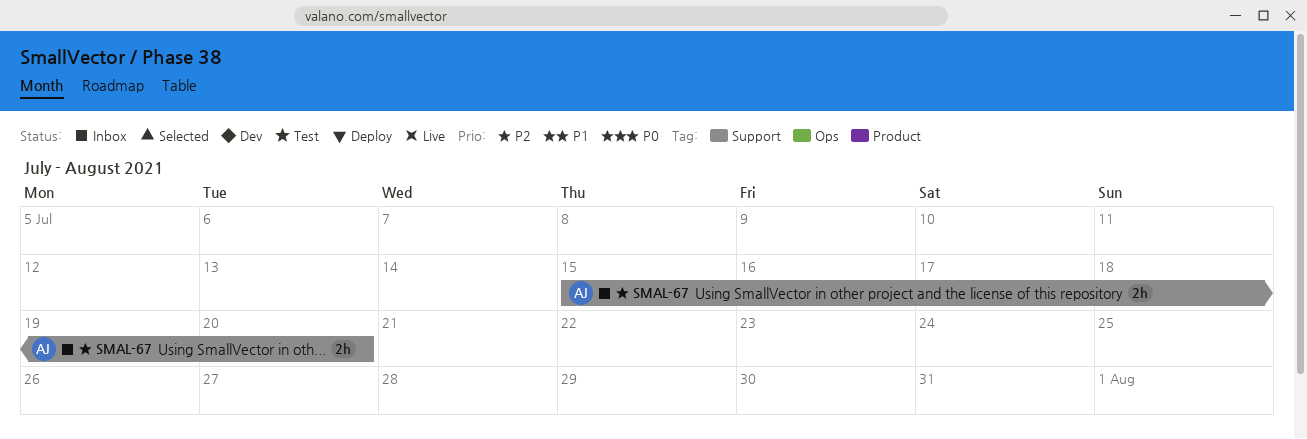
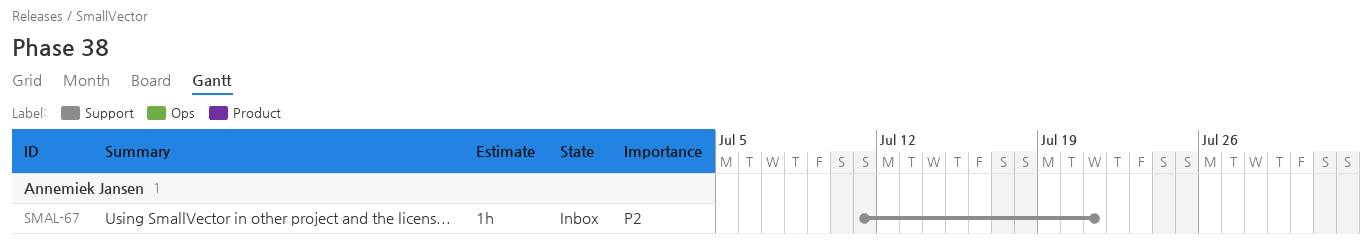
SMAL-67, estimate: 2h -> 1h
SMAL-67, start: Jul 15 -> Jul 11
SMAL-67, due: Jul 20 -> Jul 21

